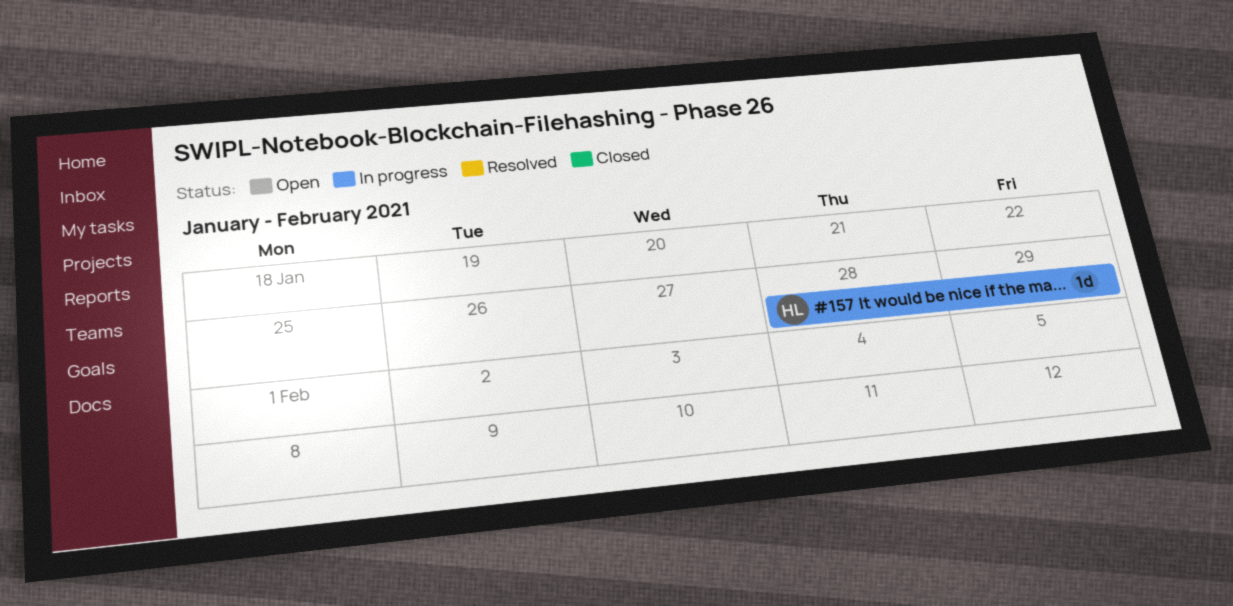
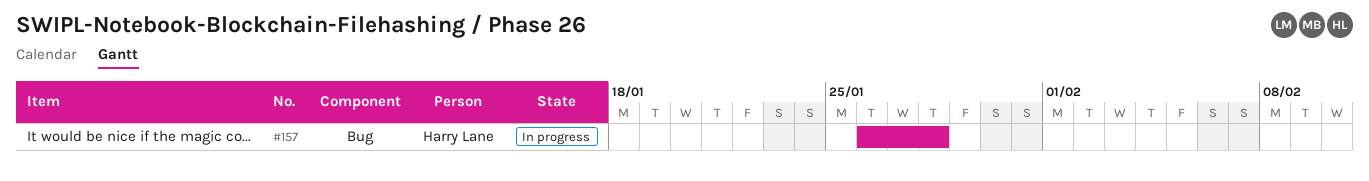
#157, start: Jan 28 -> Jan 26
#157, due: Jan 29 -> Jan 28

